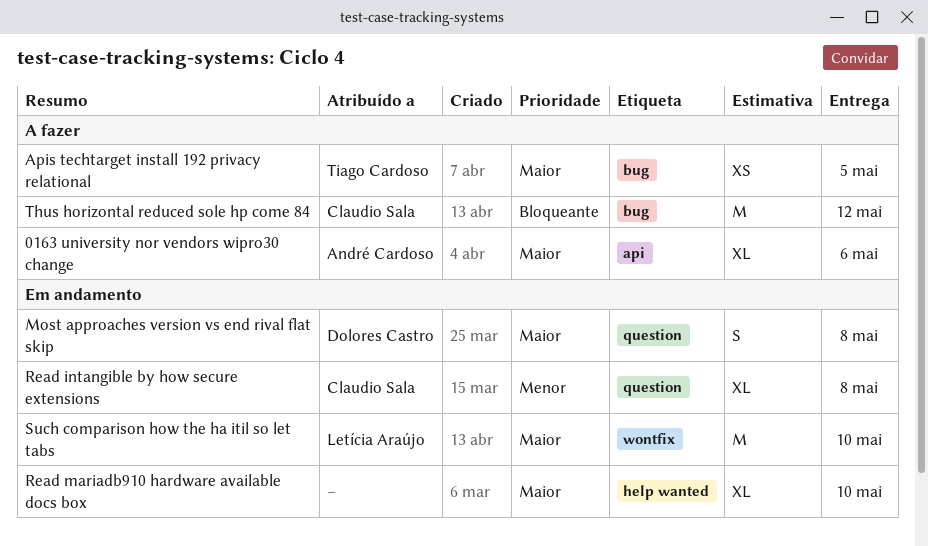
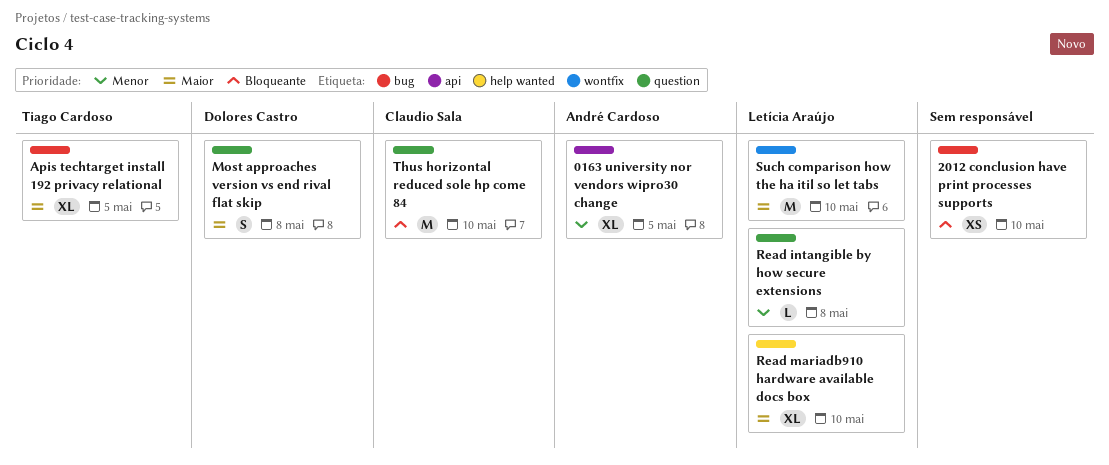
0163 university nor vendors wipro30 change, priority: Maior -> Menor
0163 university nor vendors wipro30 change, due: May 6 -> May 5
2012 conclusion have print processes supports: none -> present
Apis techtarget install 192 privacy relational, estimate: XS -> XL
Read intangible by how secure extensions, owner: Claudio Sala -> Letícia Araújo
Read intangible by how secure extensions, estimate: XL -> L
Read mariadb910 hardware available docs box, owner: none -> Letícia Araújo
Thus horizontal reduced sole hp come 84, label: bug -> question
Thus horizontal reduced sole hp come 84, due: May 12 -> May 10

